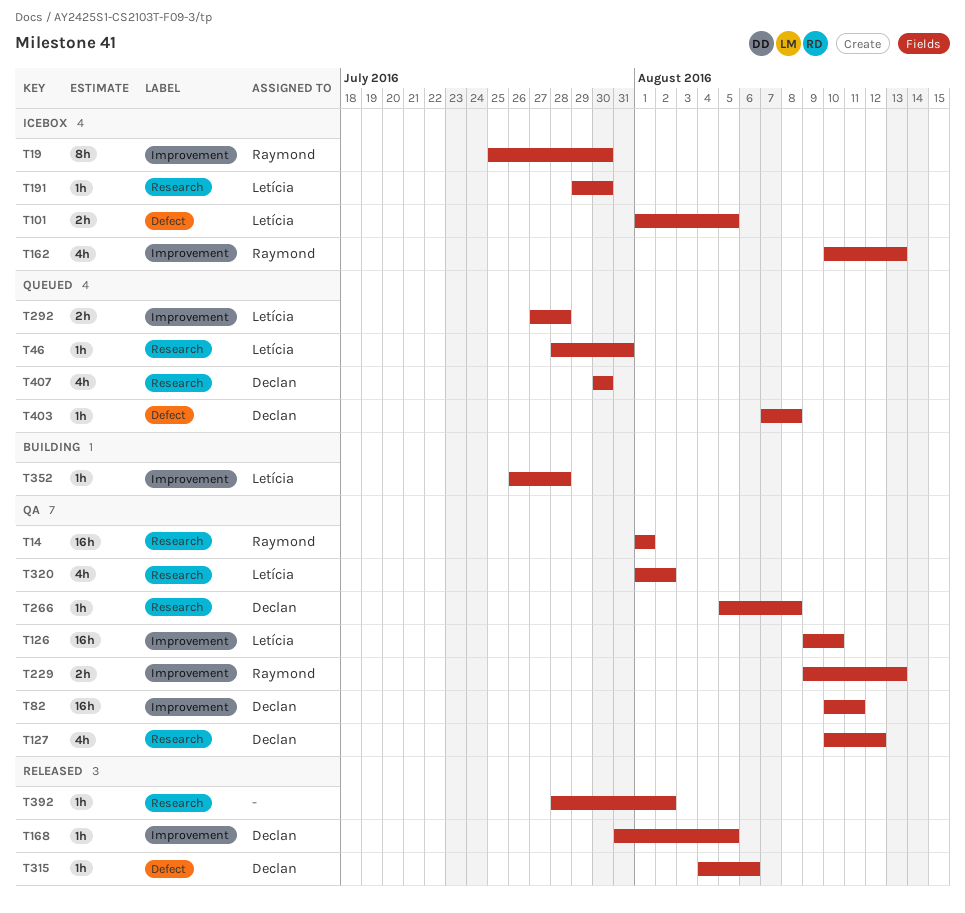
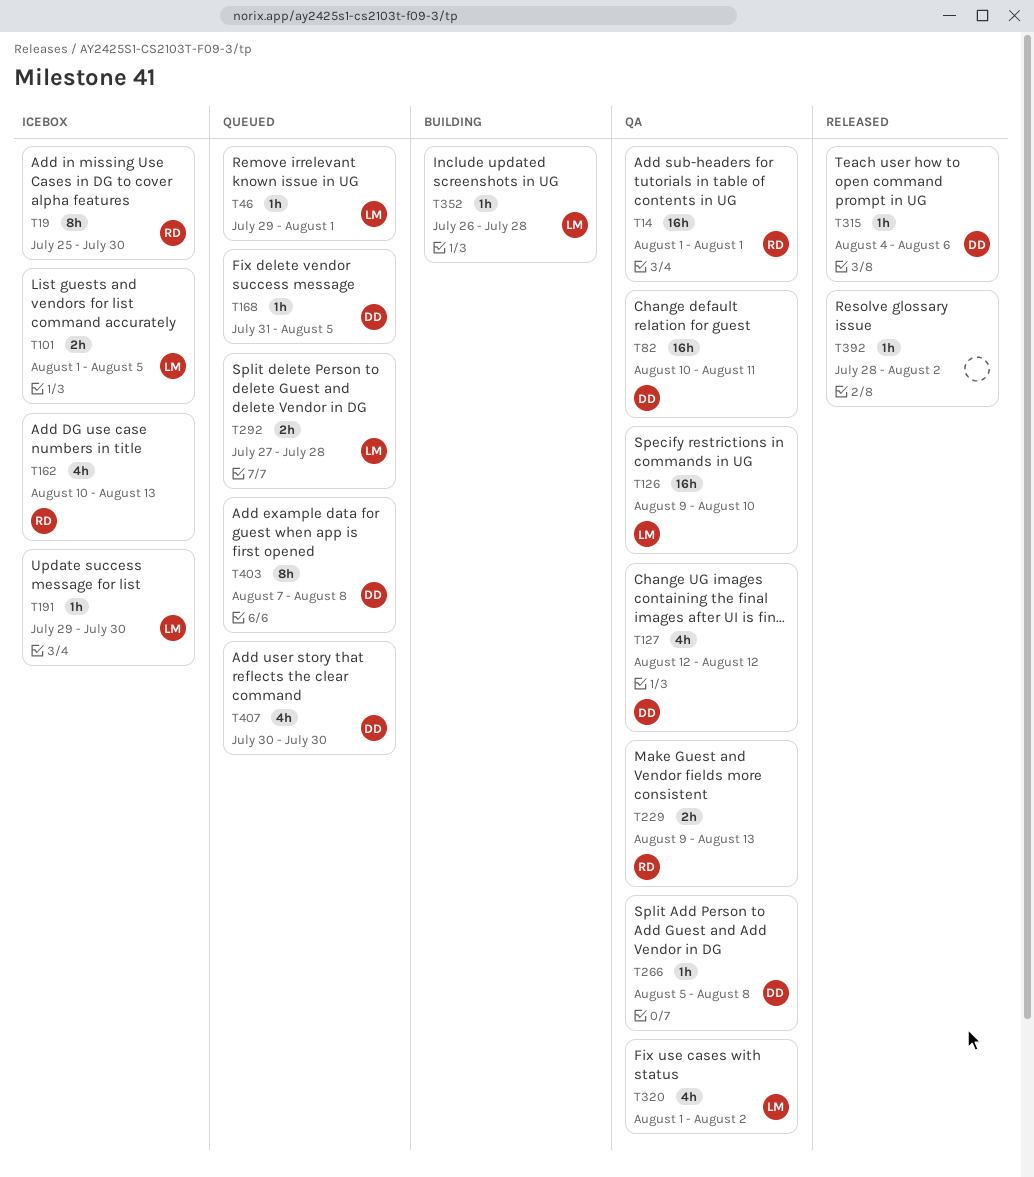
T46, start: Jul 28 -> Jul 29
T46, due: Jul 31 -> Aug 1
T127, start: Aug 10 -> Aug 12
T168, status: Released -> Queued
T403, estimate: 1h -> 8h

